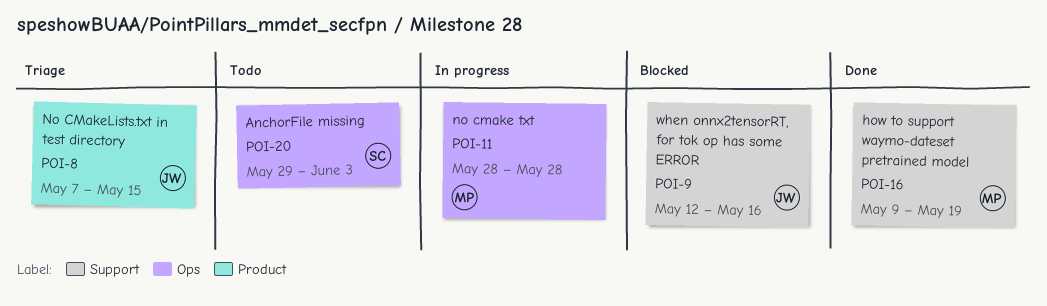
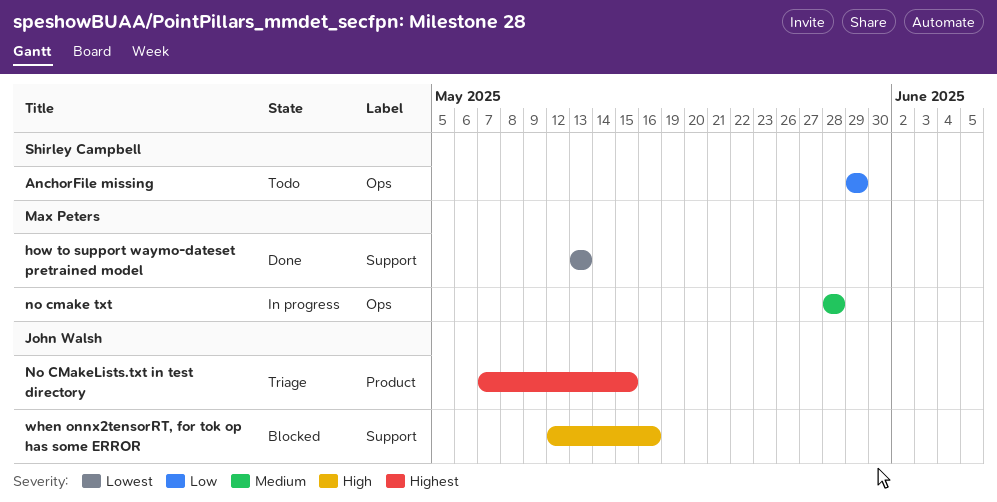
AnchorFile missing, due: Jun 3 -> May 29
how to support waymo-dateset pretrained model, start: May 9 -> May 13
how to support waymo-dateset pretrained model, due: May 19 -> May 13

